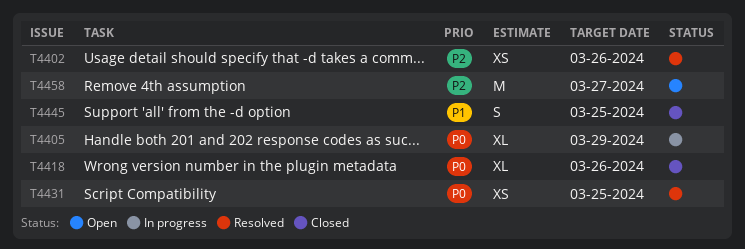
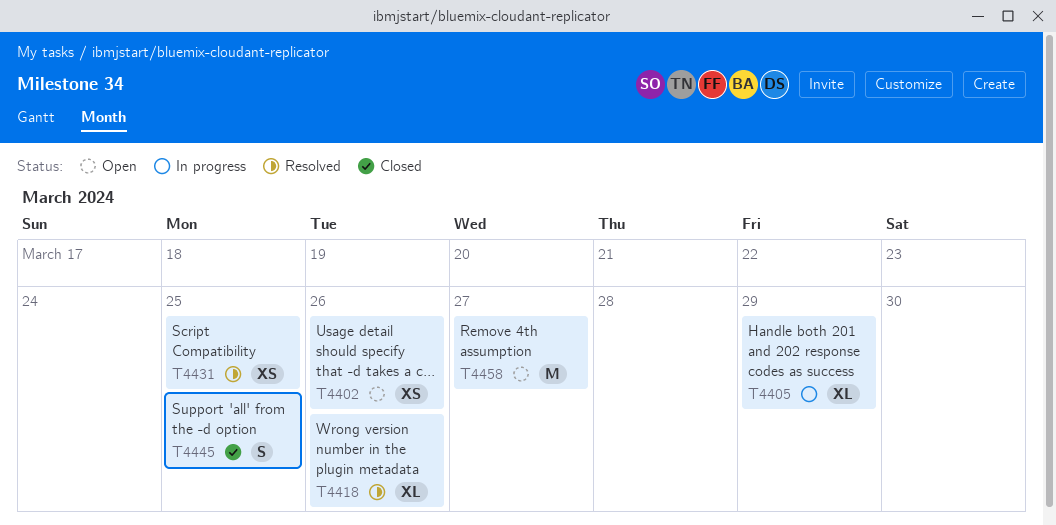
T4402, status: Resolved -> Open
T4418, status: Closed -> Resolved

